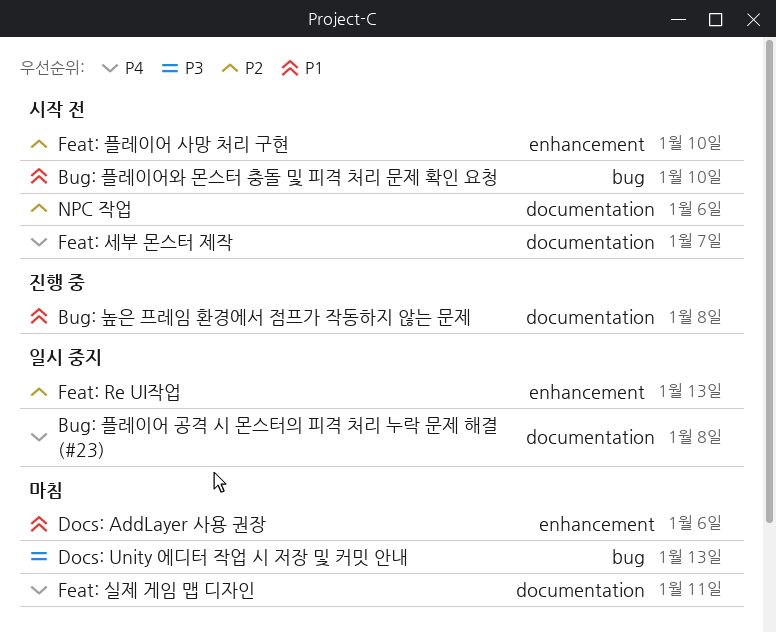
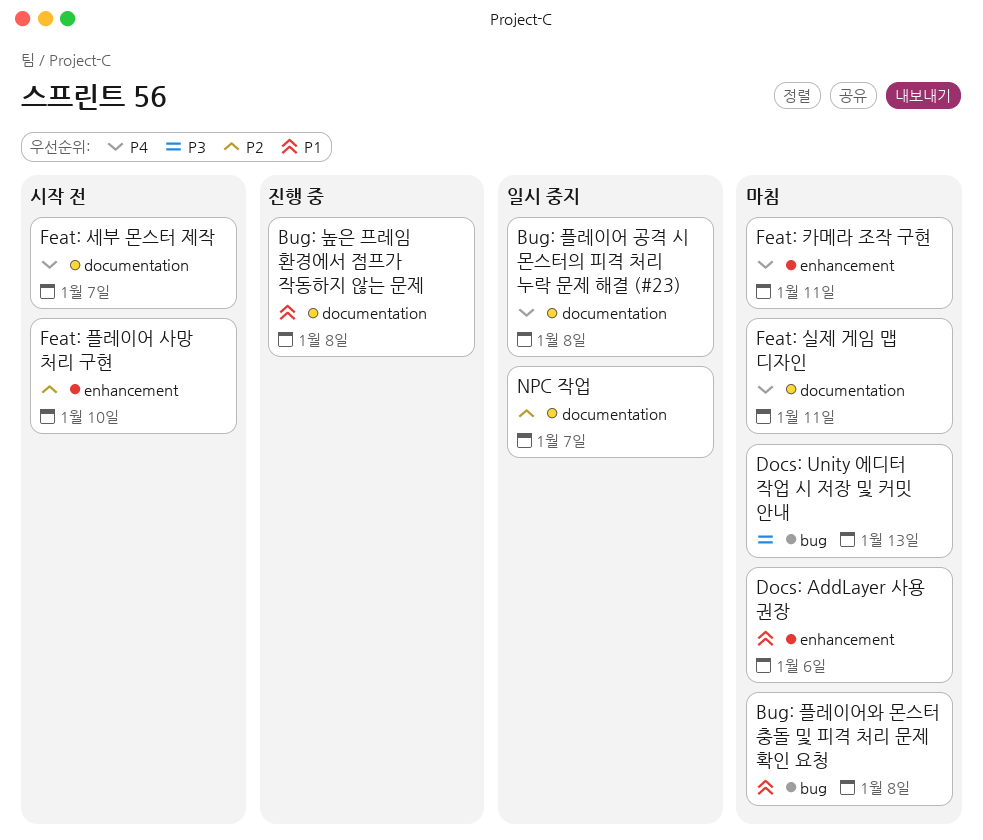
Bug: 플레이어와 몬스터 충돌 및 피격 처리 문제 확인 요청, status: 시작 전 -> 마침
Bug: 플레이어와 몬스터 충돌 및 피격 처리 문제 확인 요청, due: Jan 10 -> Jan 8
Feat: Re UI작업: present -> none
Feat: 카메라 조작 구현: none -> present
NPC 작업, status: 시작 전 -> 일시 중지
NPC 작업, due: Jan 6 -> Jan 7

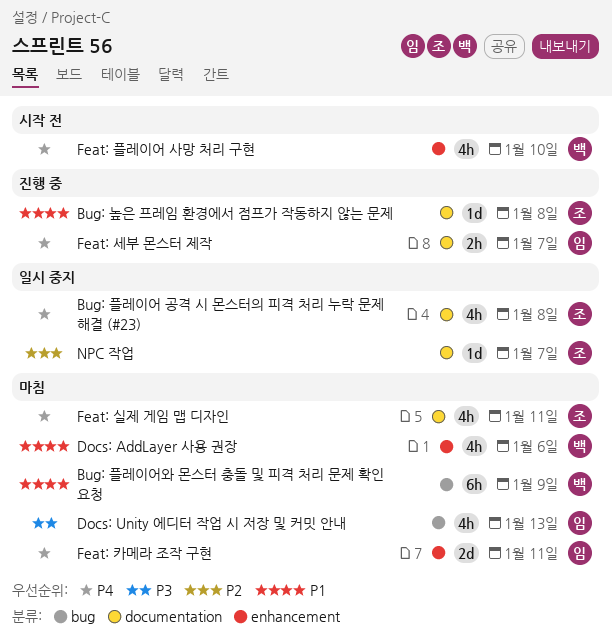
Bug: 플레이어와 몬스터 충돌 및 피격 처리 문제 확인 요청, due: Jan 8 -> Jan 9
Feat: 세부 몬스터 제작, status: 시작 전 -> 진행 중
Feat: 플레이어 사망 처리 구현, priority: P2 -> P4

